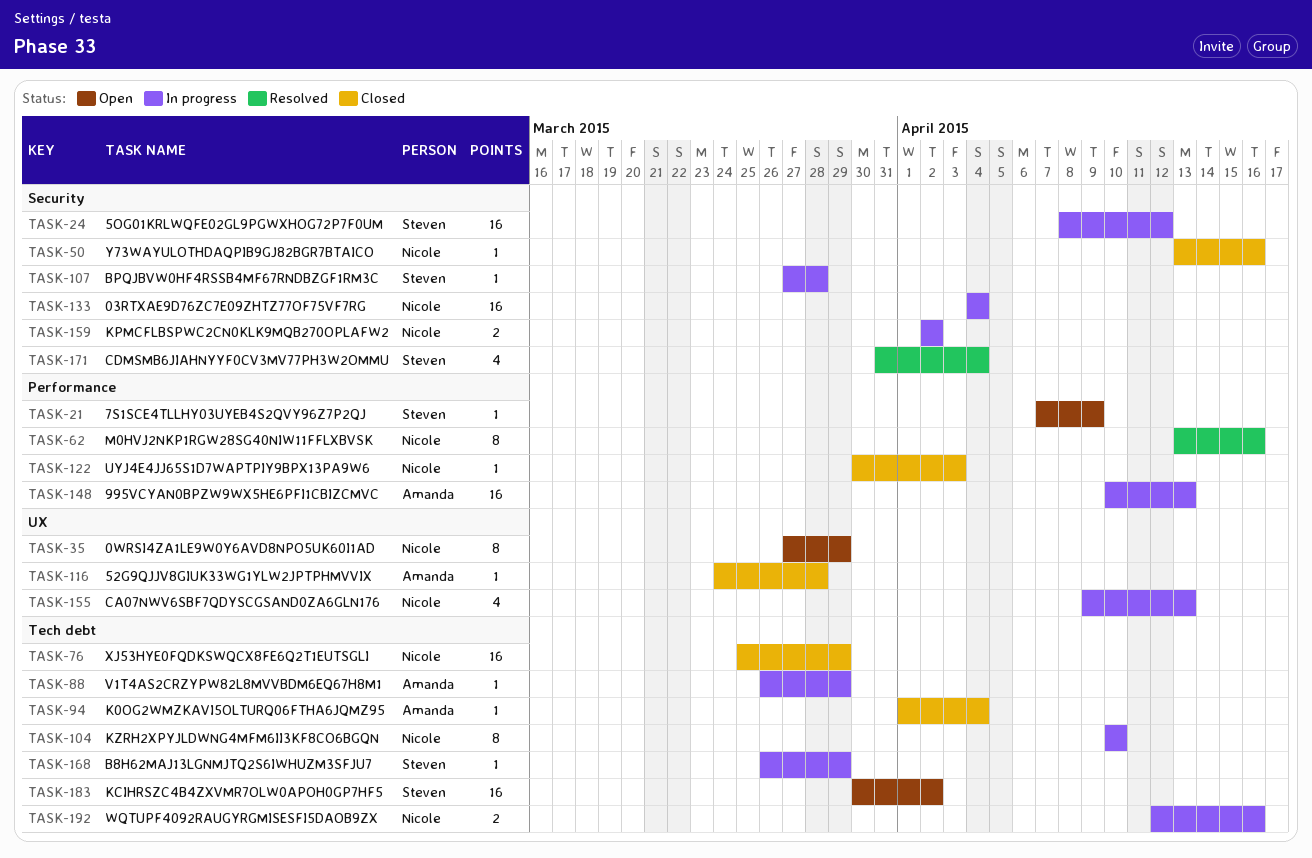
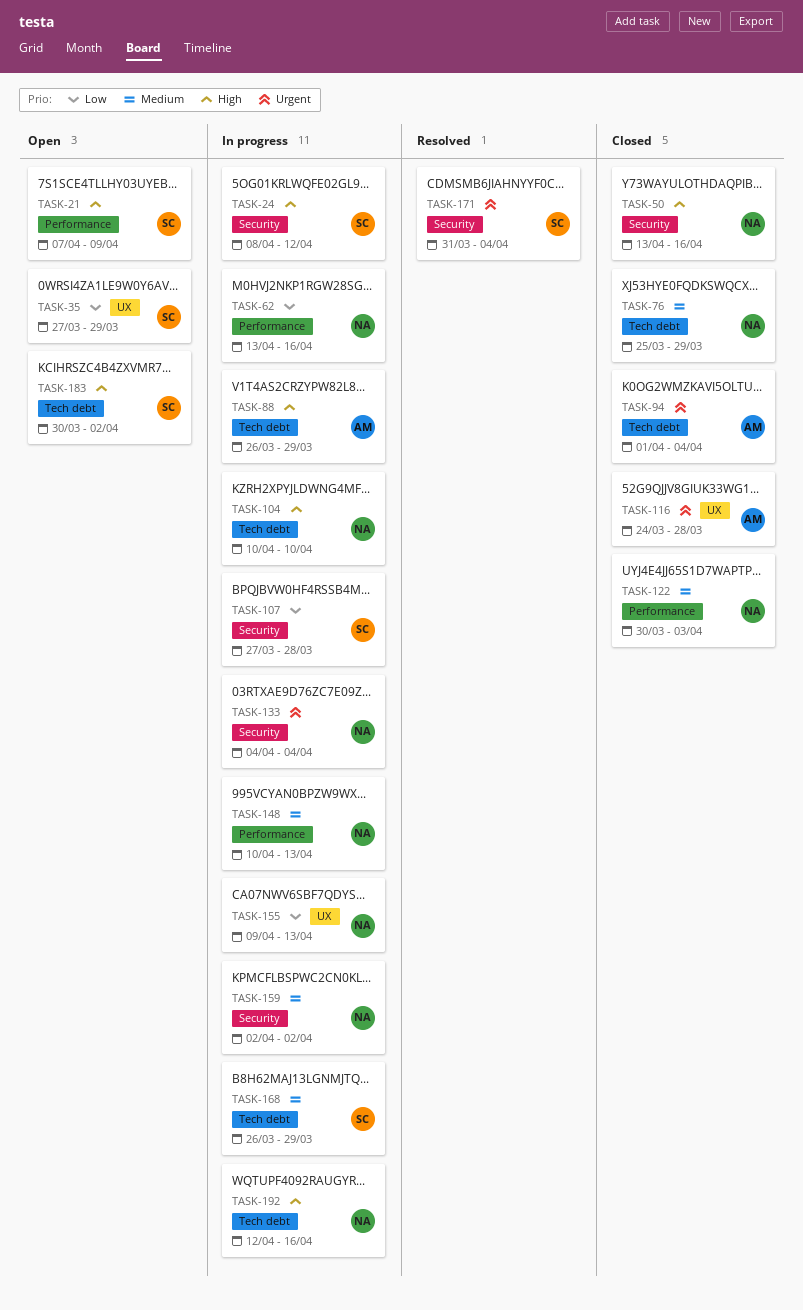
TASK-35, owner: Nicole -> Steven
TASK-62, status: Resolved -> In progress
TASK-148, owner: Amanda -> Nicole

